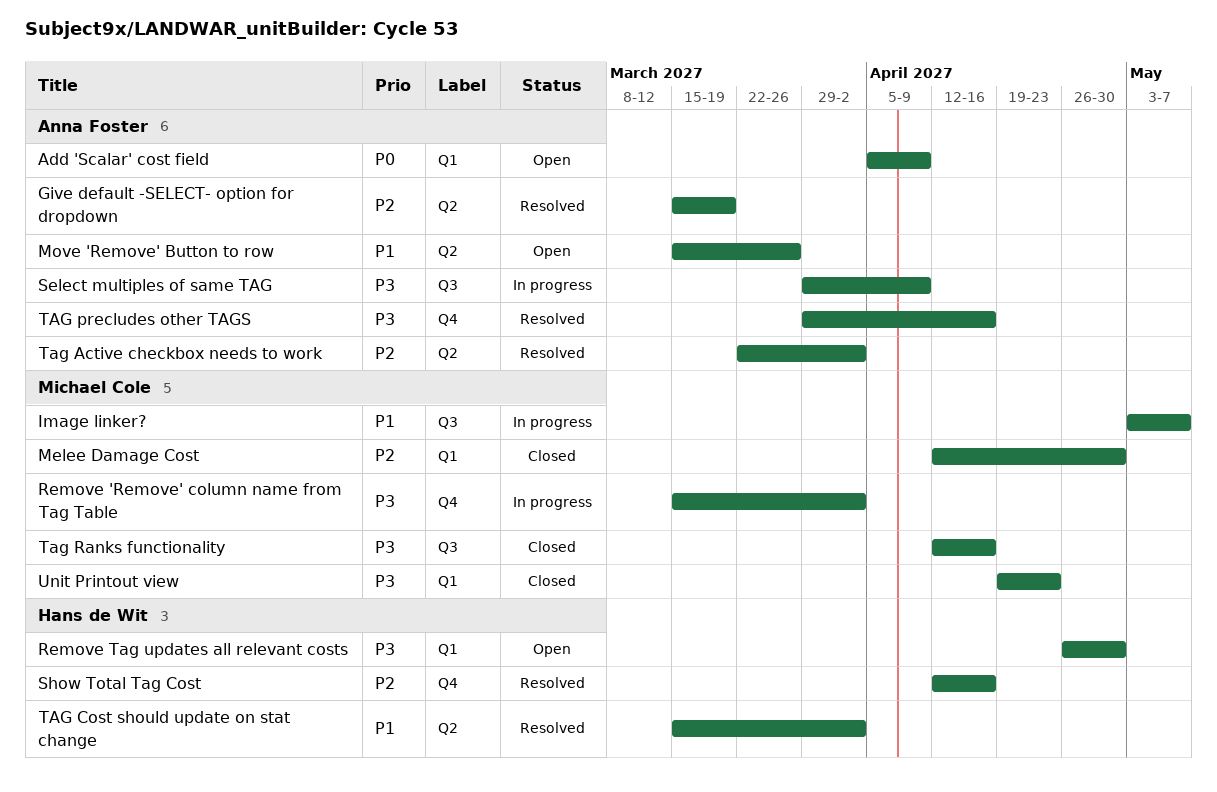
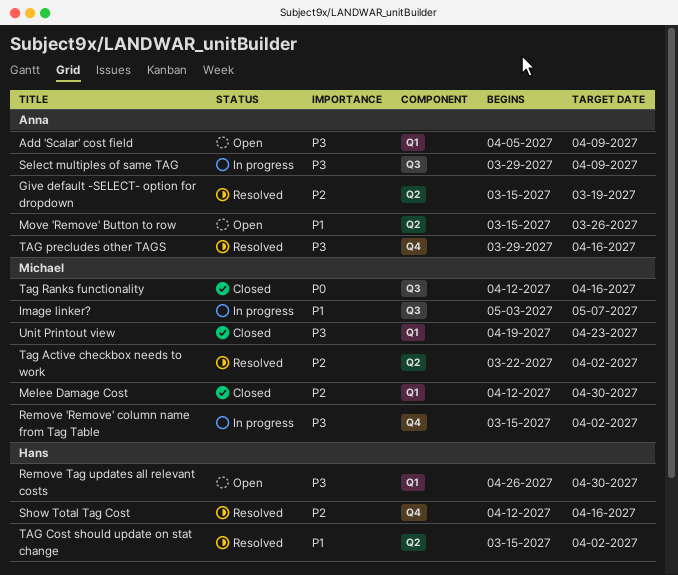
Add 'Scalar' cost field, priority: P0 -> P3
Tag Active checkbox needs to work, owner: Anna Foster -> Michael Cole
Tag Ranks functionality, priority: P3 -> P0

